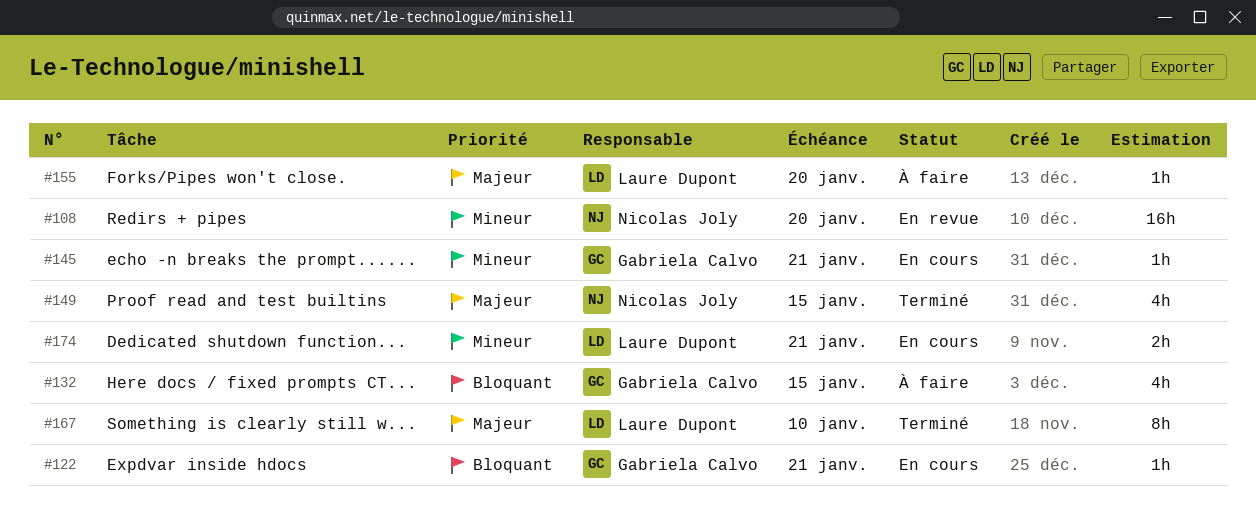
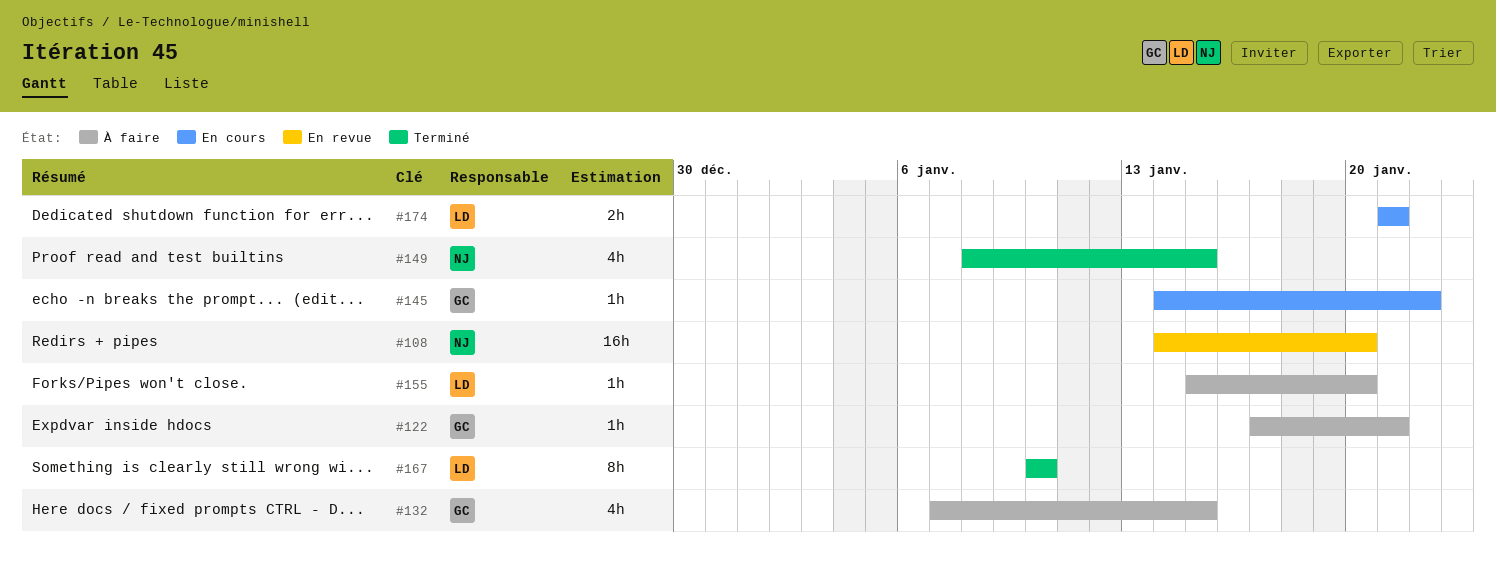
#122, status: En cours -> À faire
#145, due: Jan 21 -> Jan 22

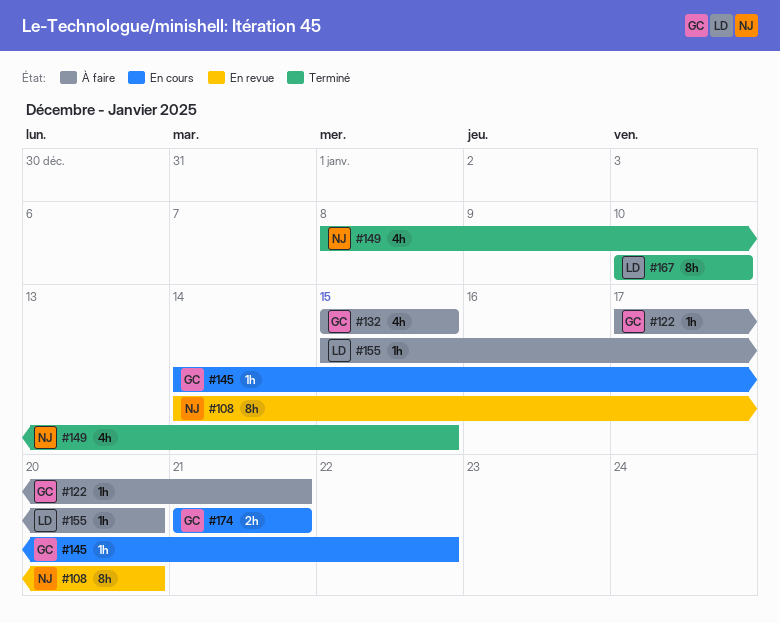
#108, estimate: 16h -> 8h
#132, start: Jan 7 -> Jan 15
#174, owner: LD -> GC

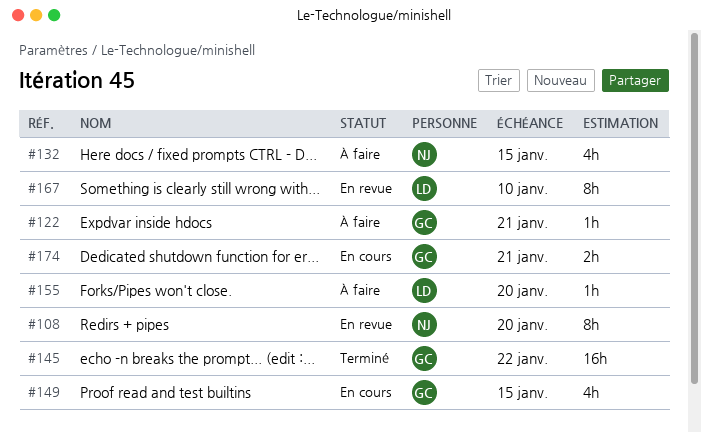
#132, owner: GC -> NJ
#145, status: En cours -> Terminé
#145, estimate: 1h -> 16h
#149, status: Terminé -> En cours
#149, owner: NJ -> GC
#167, status: Terminé -> En revue

